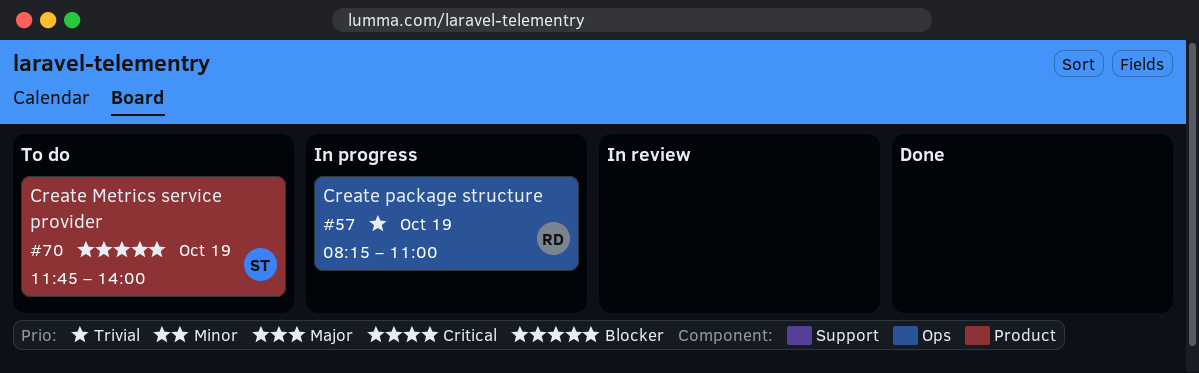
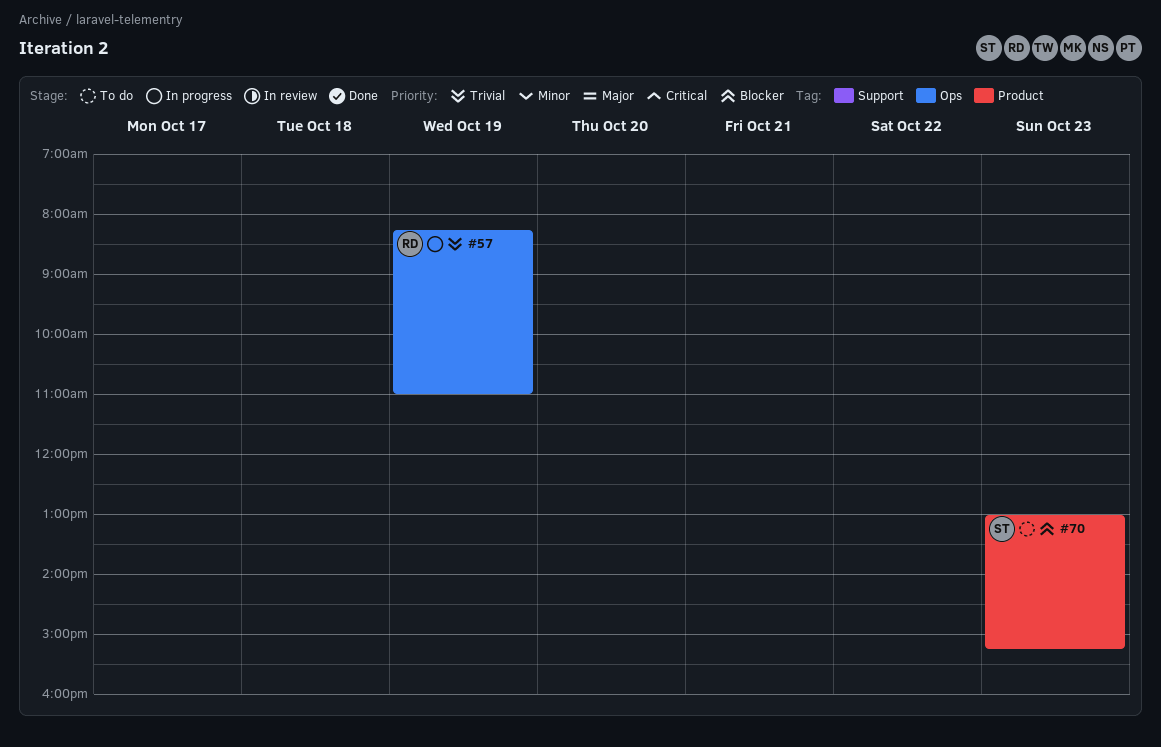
#70, day: Oct 19 -> Oct 23
#70, begins: 11:45 -> 13:00
#70, ends: 14:00 -> 15:15

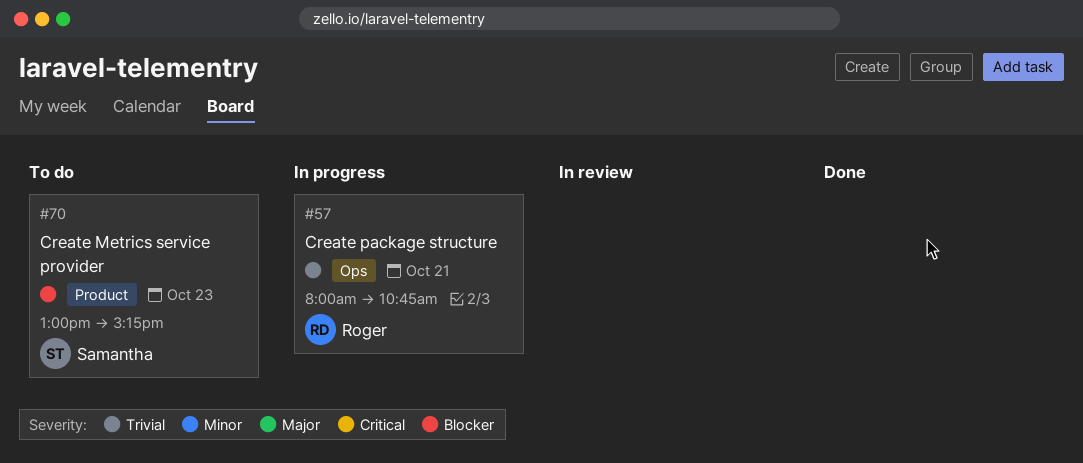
#57, day: Oct 19 -> Oct 21
#57, begins: 08:15 -> 08:00
#57, ends: 11:00 -> 10:45

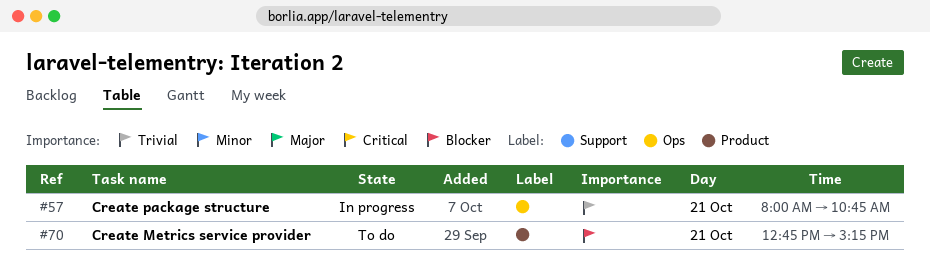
#70, day: Oct 23 -> Oct 21
#70, begins: 13:00 -> 12:45

